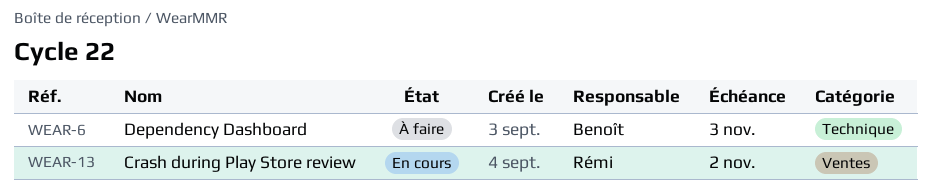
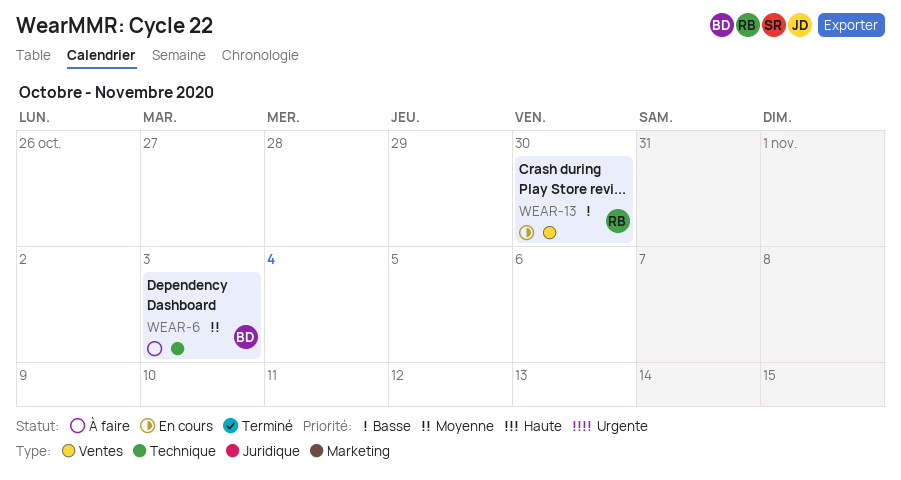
WEAR-13, due: Nov 2 -> Oct 30

